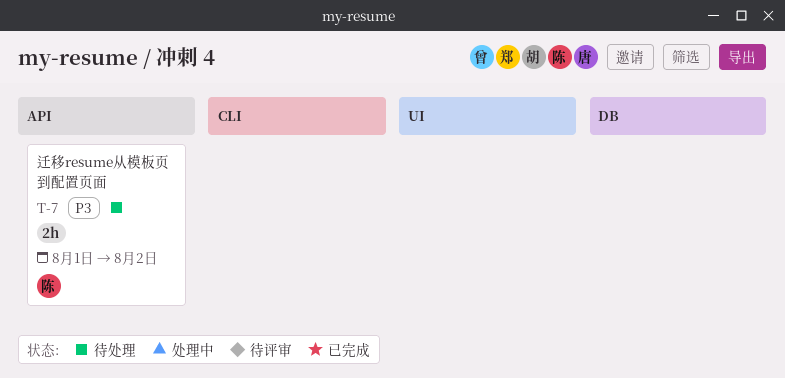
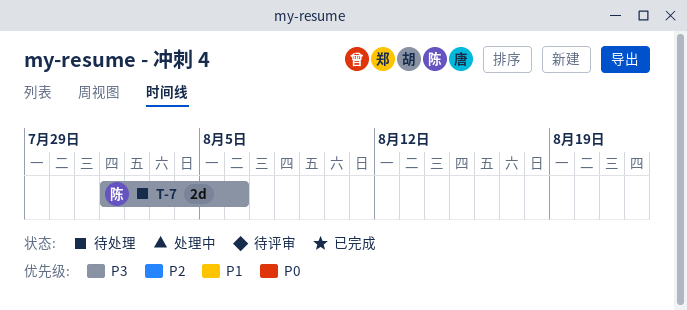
T-7, estimate: 2h -> 2d
T-7, due: Aug 2 -> Aug 6

